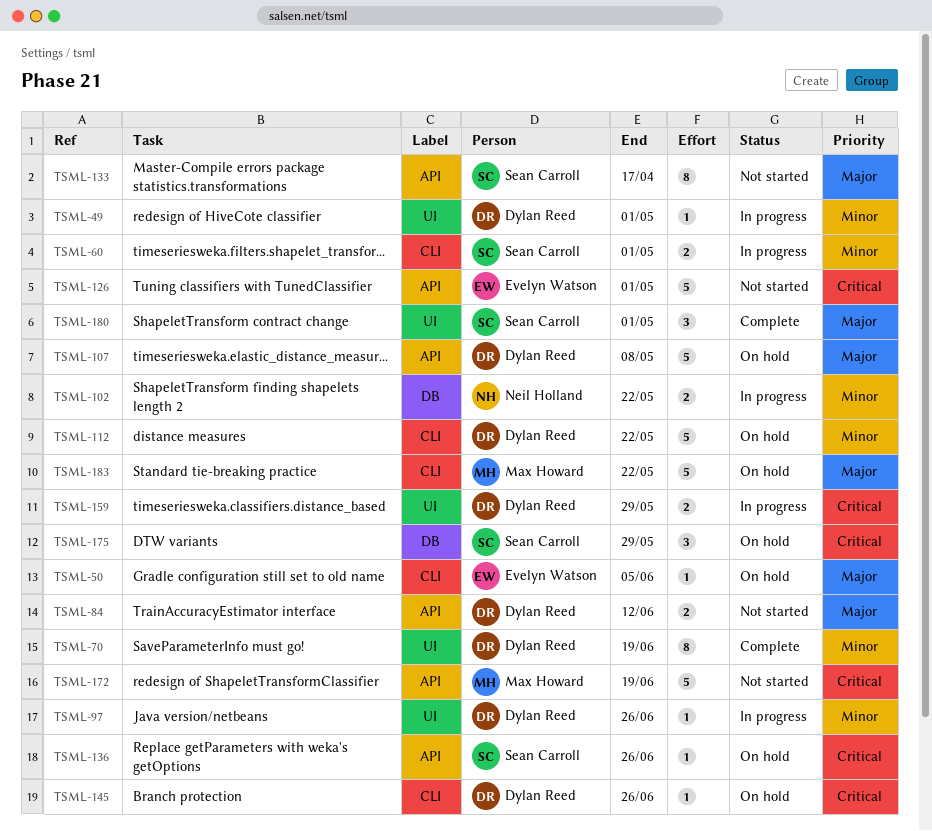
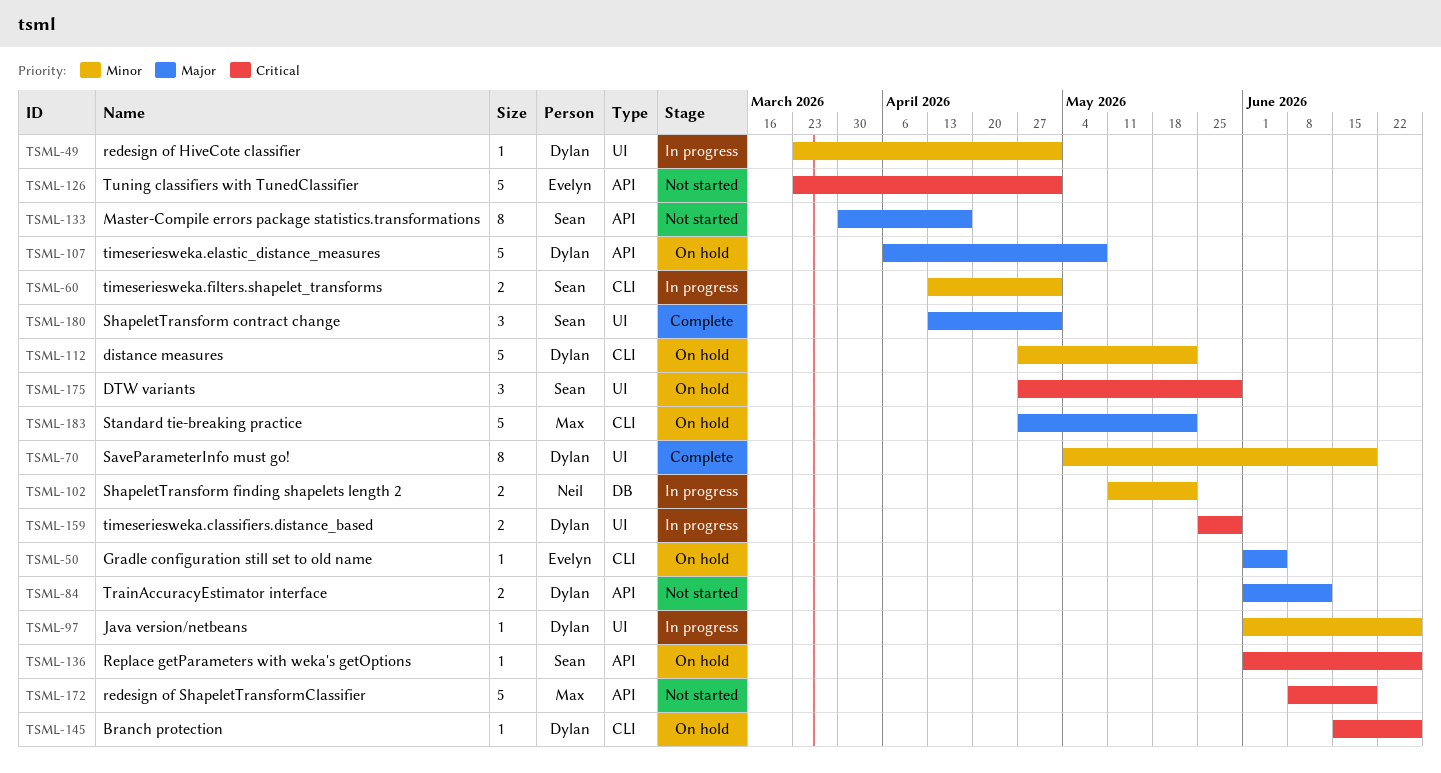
TSML-175, label: DB -> UI

